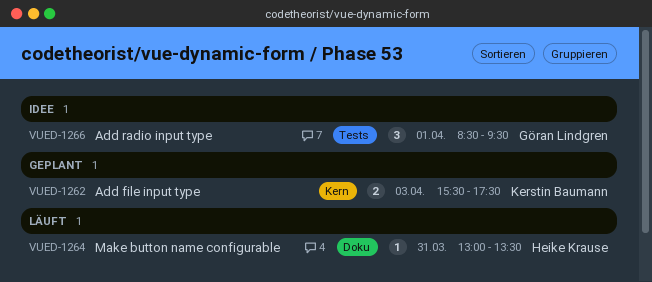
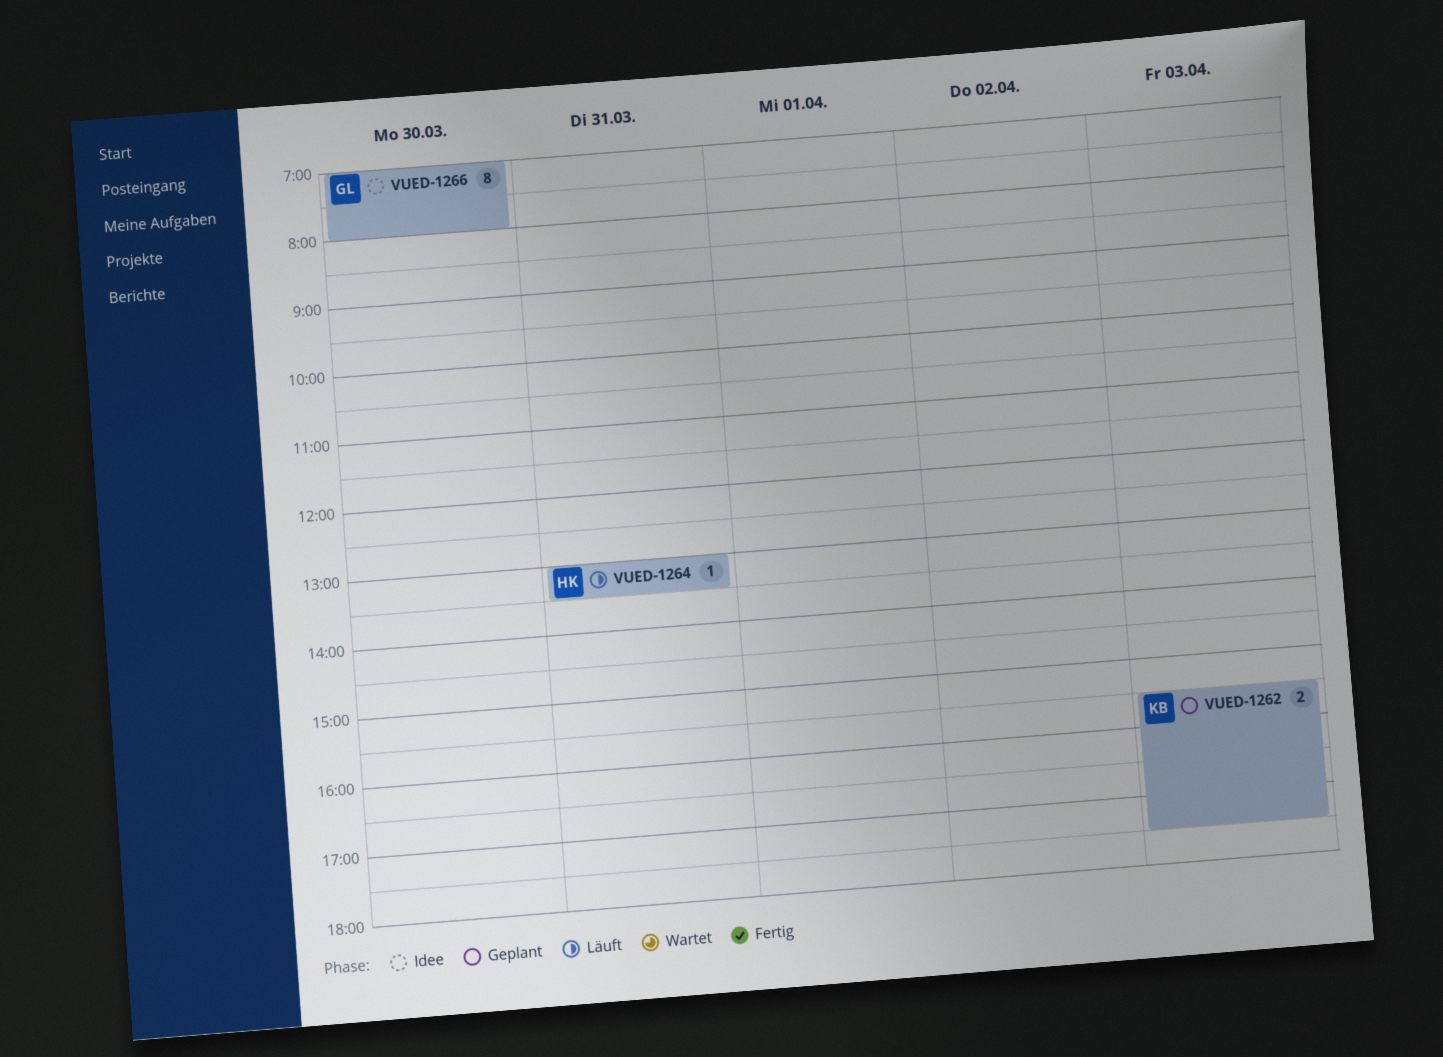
VUED-1266, estimate: 3 -> 8
VUED-1266, day: Apr 1 -> Mar 30
VUED-1266, begins: 08:30 -> 07:00
VUED-1266, ends: 09:30 -> 08:00

